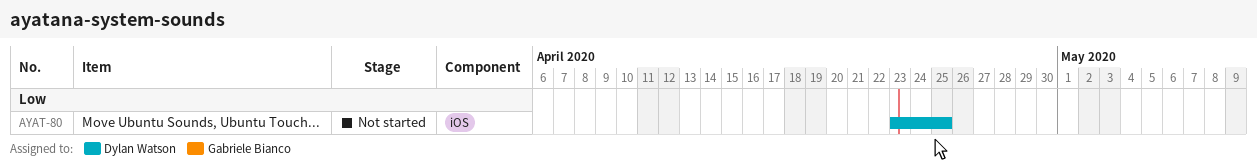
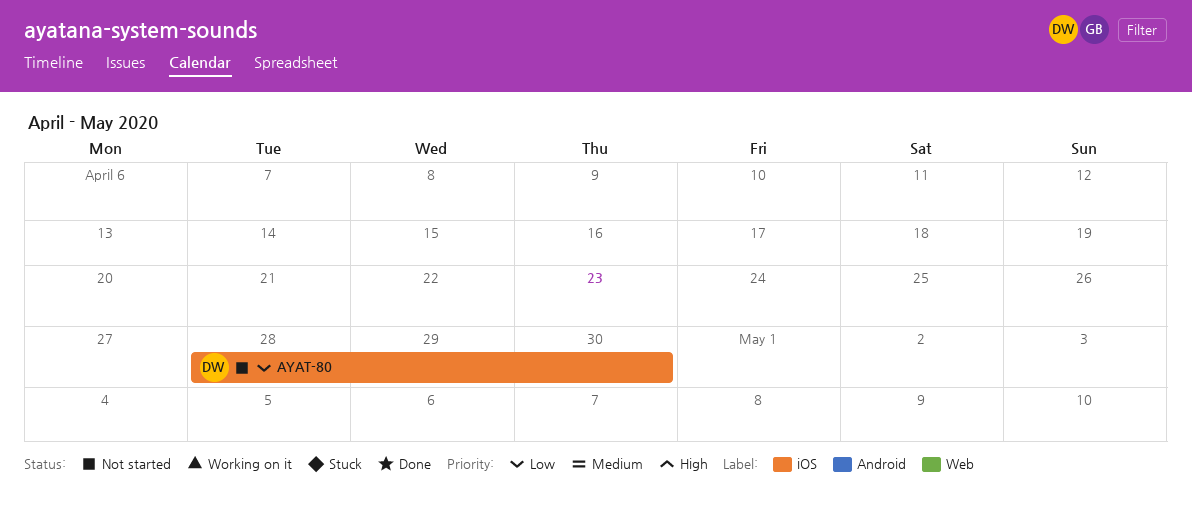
AYAT-80, start: Apr 23 -> Apr 28
AYAT-80, due: Apr 25 -> Apr 30

